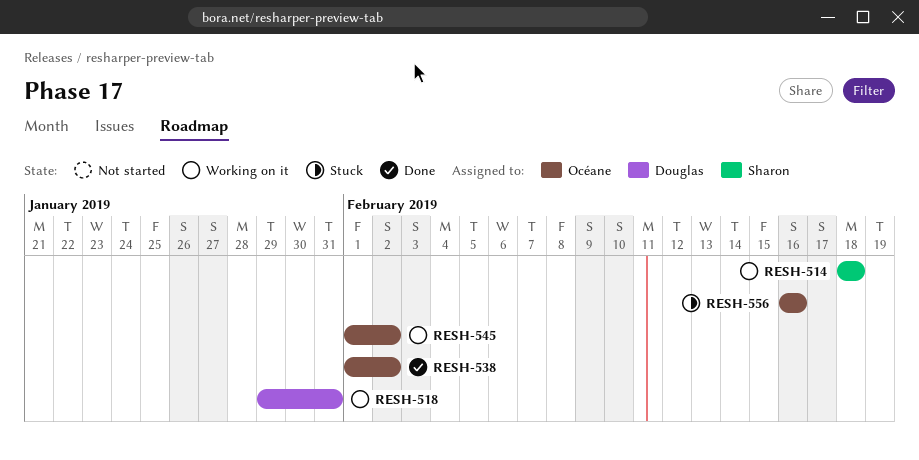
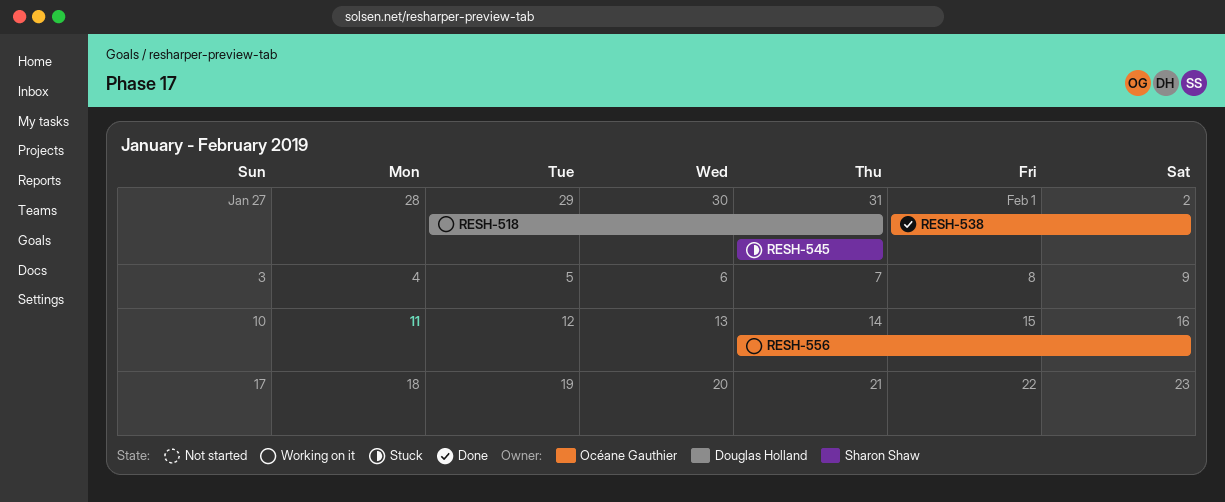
RESH-514: present -> none
RESH-545, status: Working on it -> Stuck
RESH-545, owner: Océane Gauthier -> Sharon Shaw
RESH-545, start: Feb 1 -> Jan 31
RESH-545, due: Feb 2 -> Jan 31
RESH-556, status: Stuck -> Working on it
RESH-556, start: Feb 16 -> Feb 14

